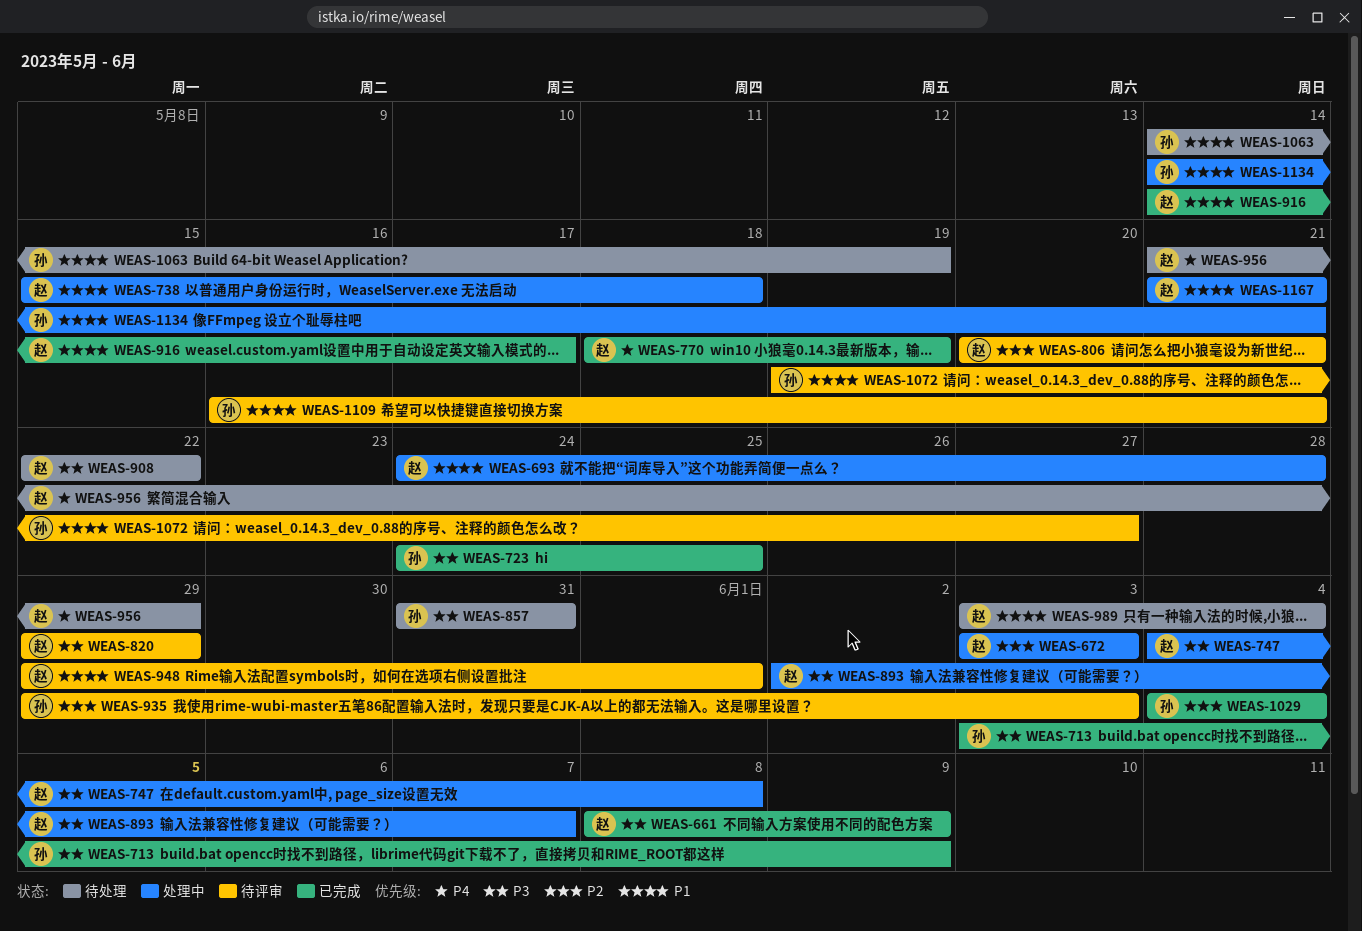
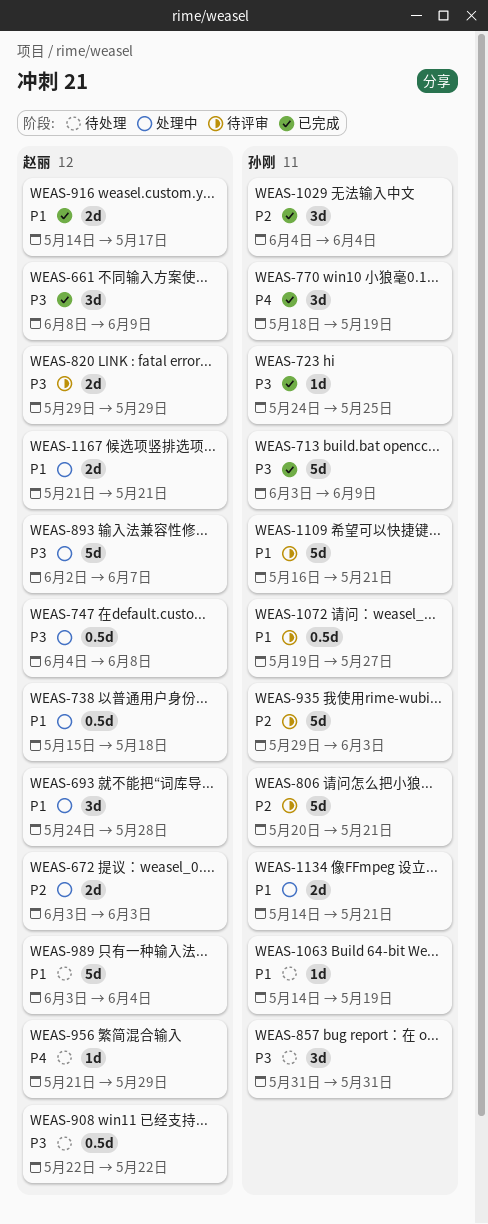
WEAS-770, owner: 赵丽 -> 孙刚
WEAS-806, owner: 赵丽 -> 孙刚
WEAS-948: present -> none

